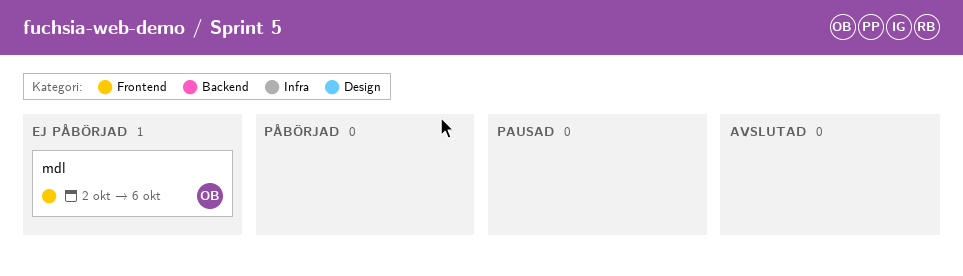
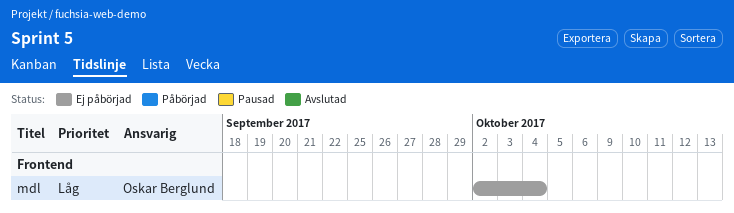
mdl, due: Oct 6 -> Oct 4

